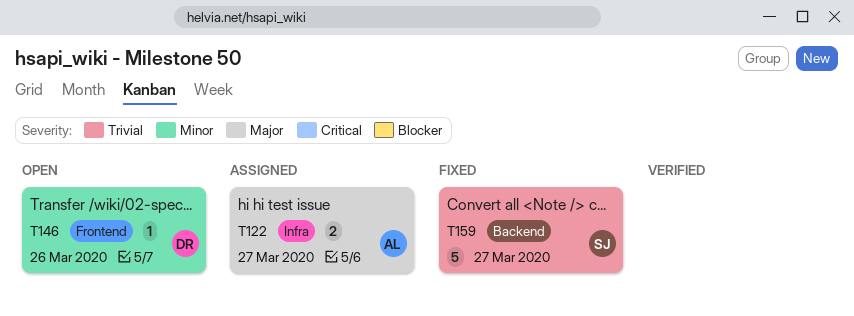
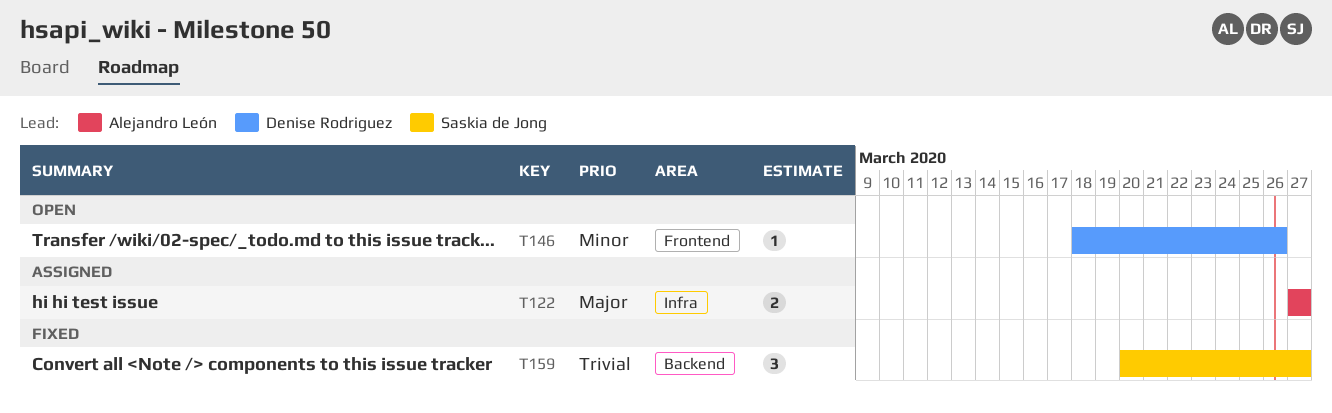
T159, estimate: 5 -> 3

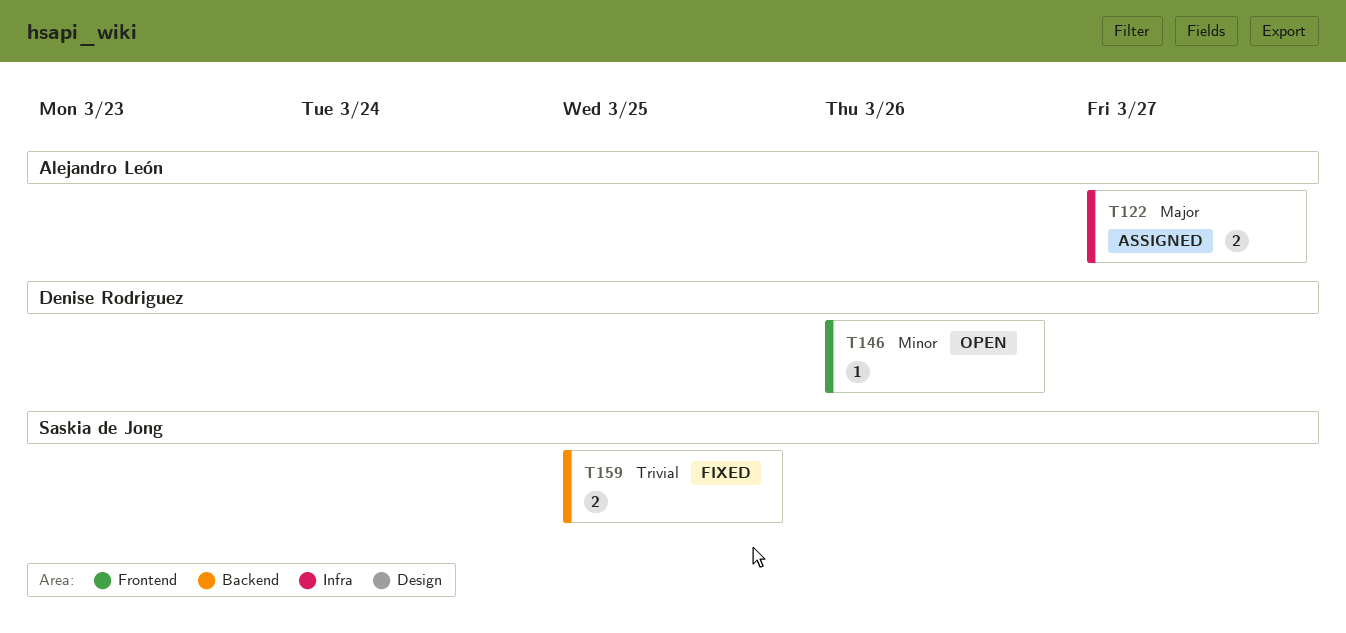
T159, estimate: 3 -> 2
T159, due: Mar 27 -> Mar 25

